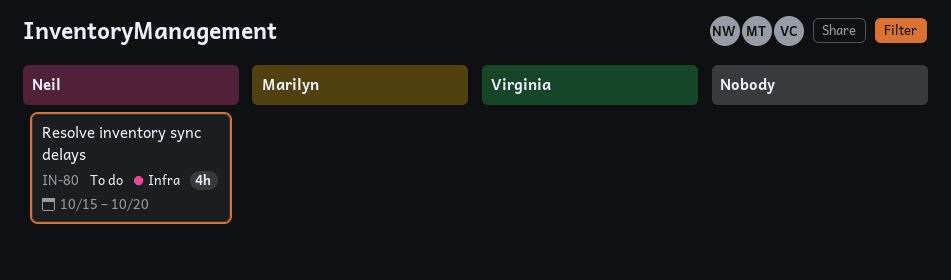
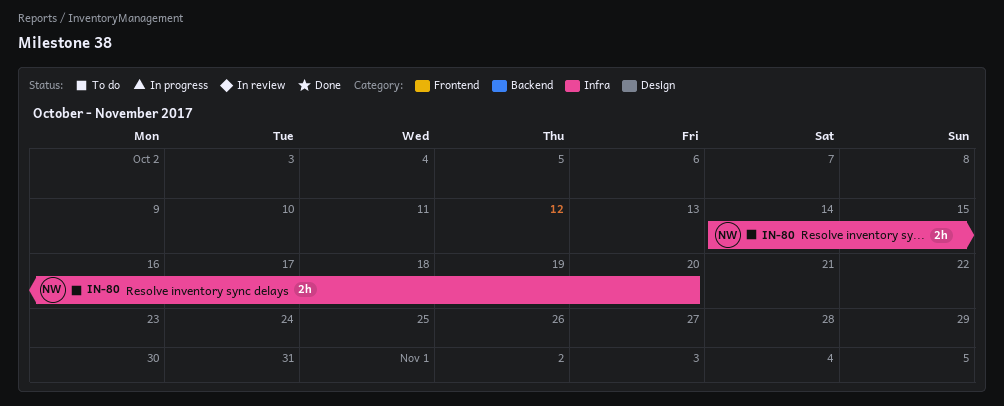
IN-80, estimate: 4h -> 2h
IN-80, start: Oct 15 -> Oct 14

